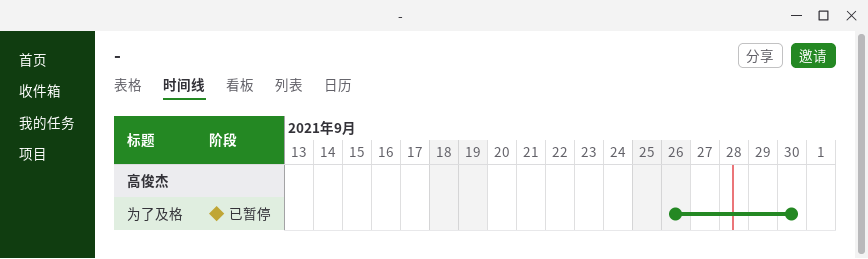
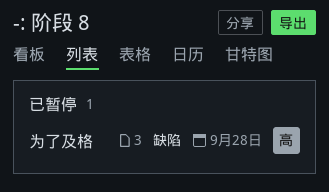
为了及格, due: Sep 30 -> Sep 28

